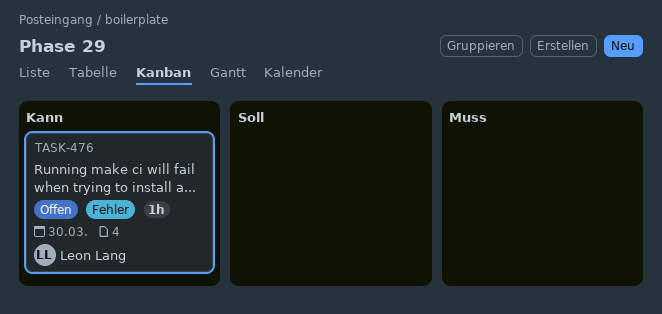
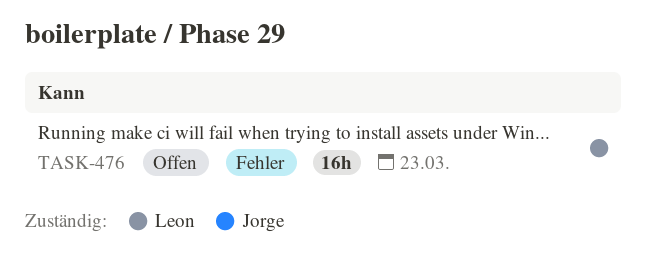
TASK-476, estimate: 1h -> 16h
TASK-476, due: Mar 30 -> Mar 23

